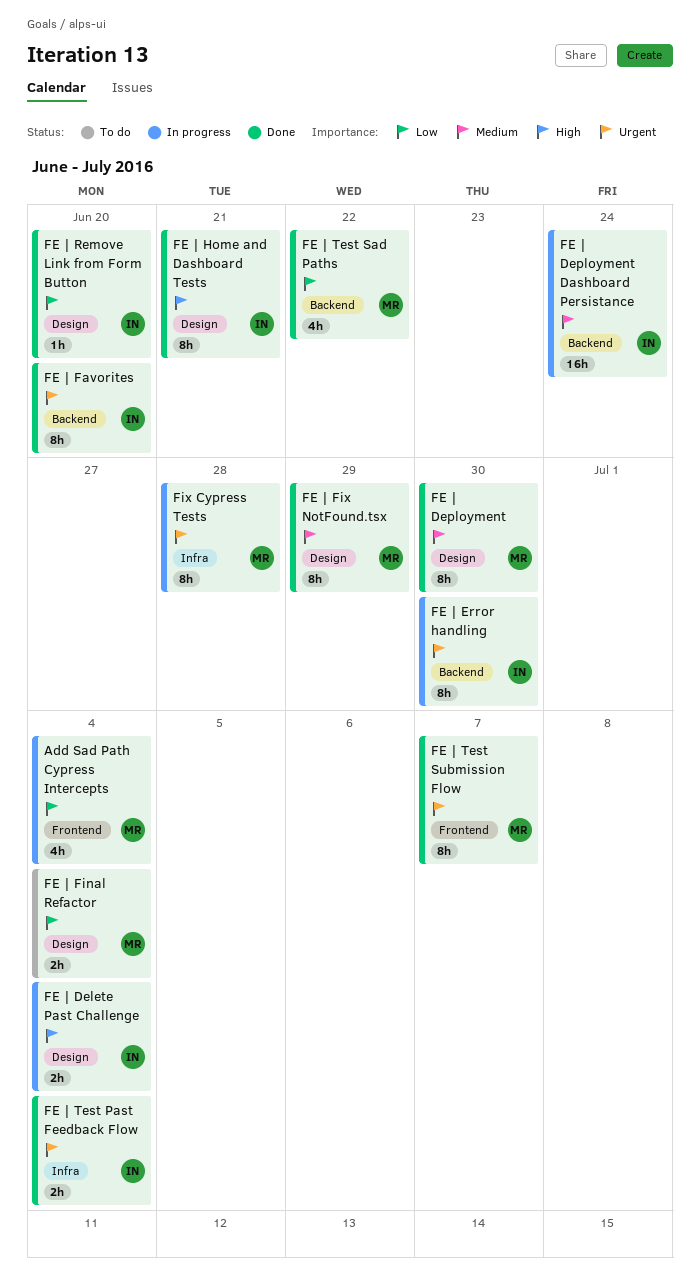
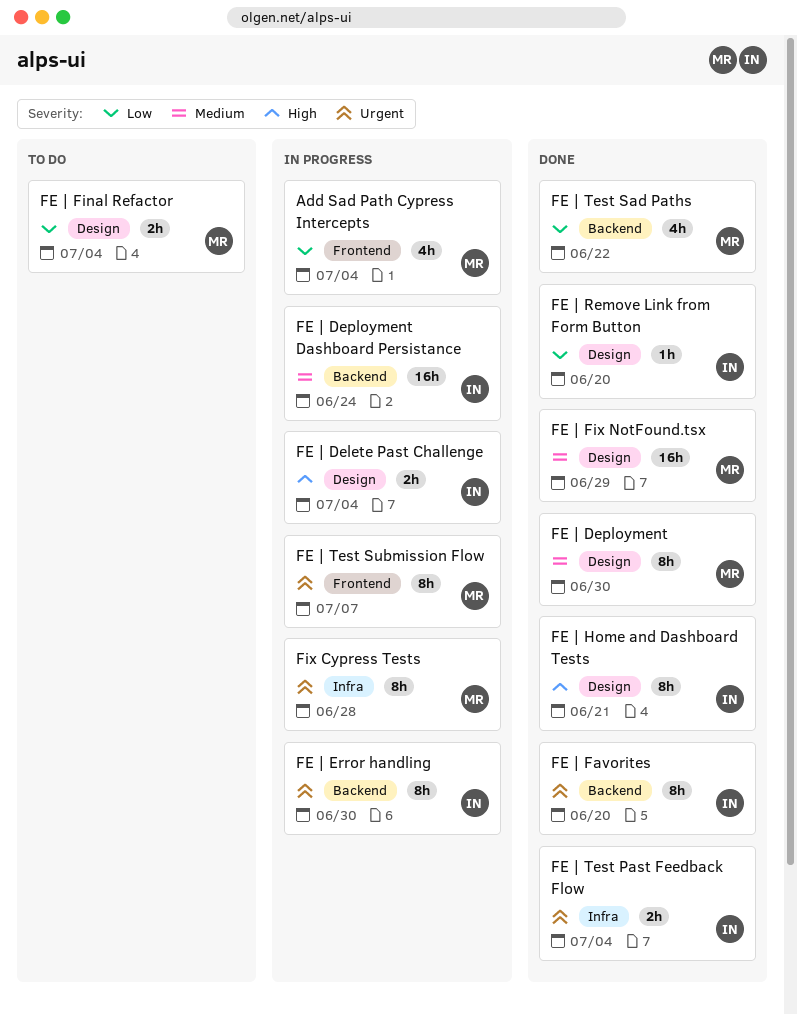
FE | Fix NotFound.tsx, estimate: 8h -> 16h
FE | Test Submission Flow, status: Done -> In progress

